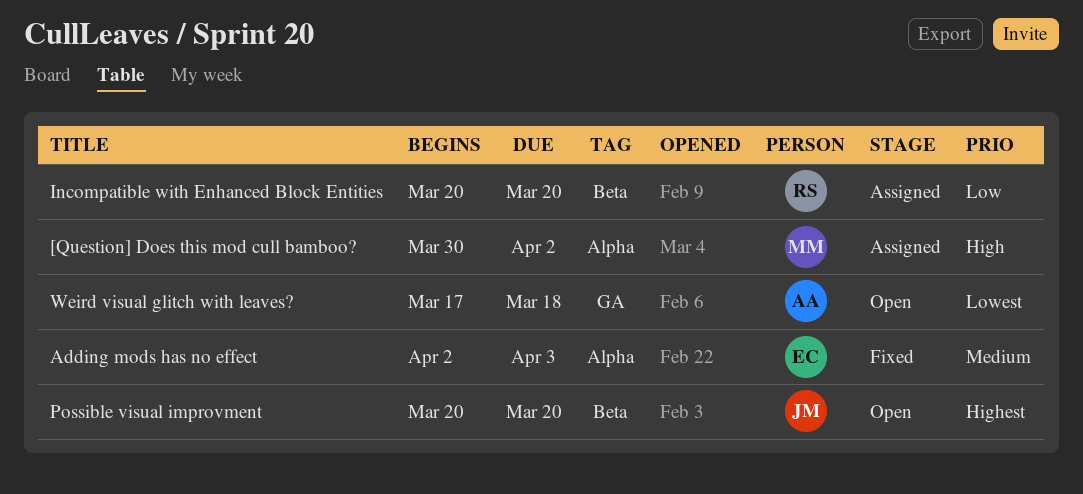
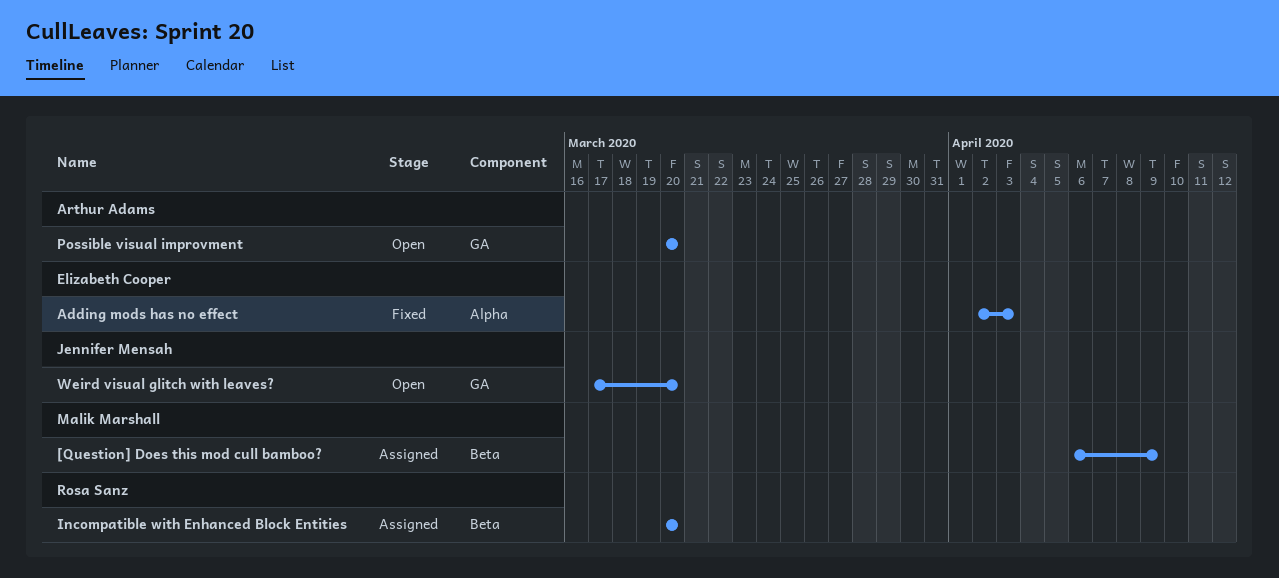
[Question] Does this mod cull bamboo?, label: Alpha -> Beta
[Question] Does this mod cull bamboo?, start: Mar 30 -> Apr 6
[Question] Does this mod cull bamboo?, due: Apr 2 -> Apr 9
Possible visual improvment, owner: Jennifer Mensah -> Arthur Adams
Possible visual improvment, label: Beta -> GA
Weird visual glitch with leaves?, owner: Arthur Adams -> Jennifer Mensah
Weird visual glitch with leaves?, due: Mar 18 -> Mar 20

